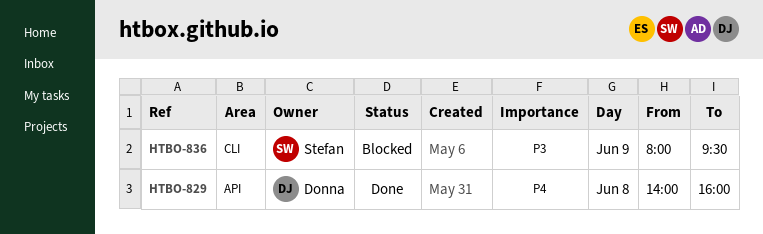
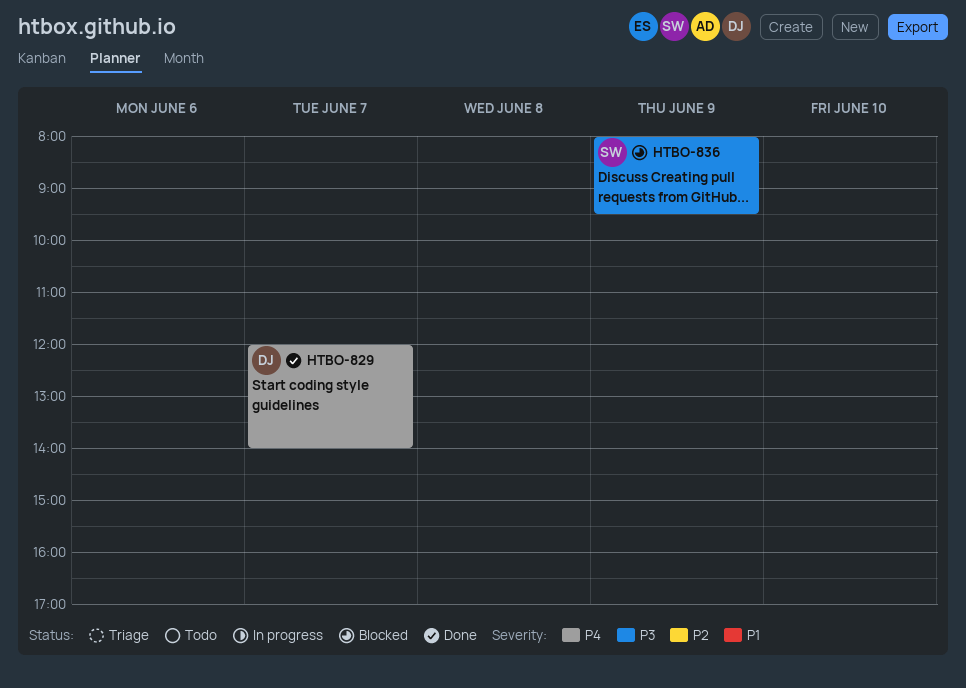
HTBO-829, day: Jun 8 -> Jun 7
HTBO-829, begins: 14:00 -> 12:00
HTBO-829, ends: 16:00 -> 14:00

